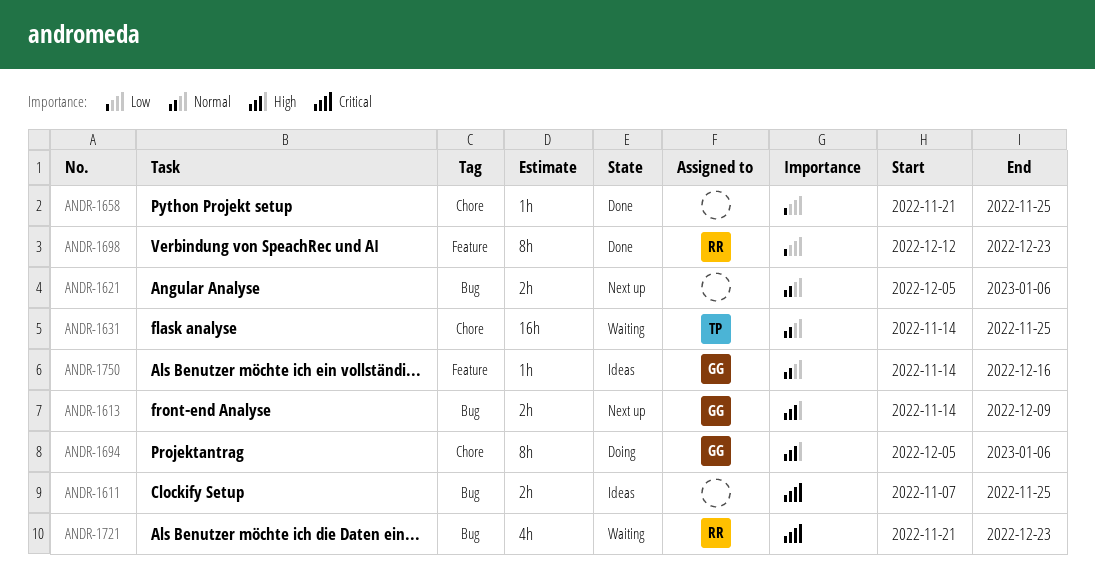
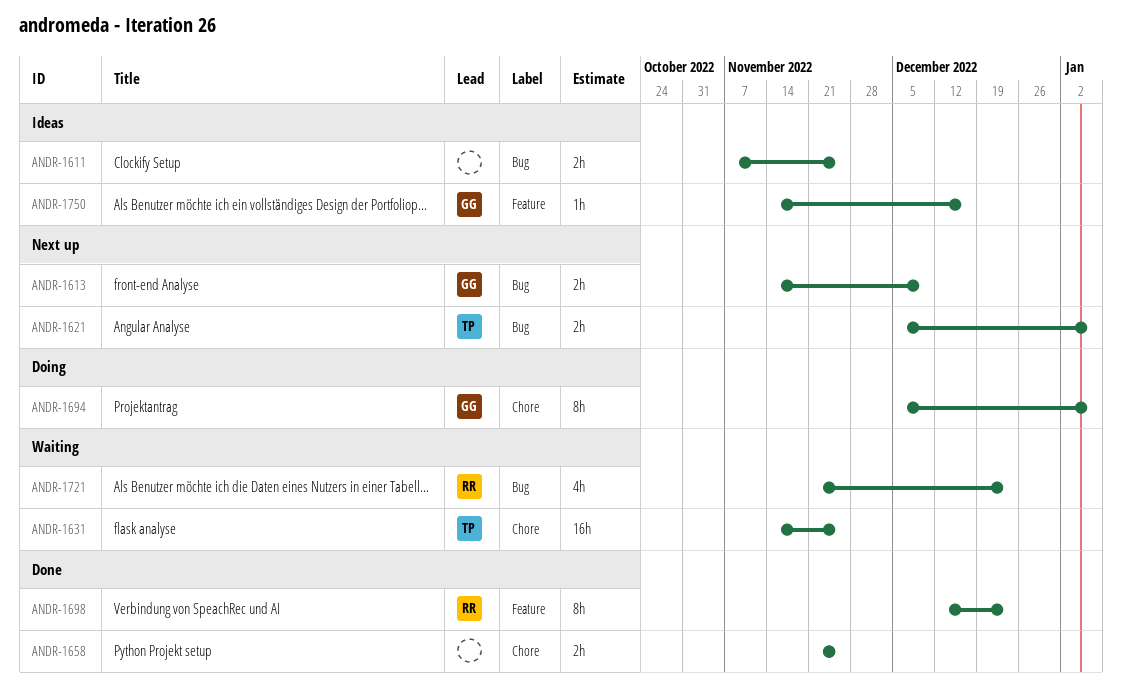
ANDR-1621, owner: none -> TP
ANDR-1658, estimate: 1h -> 2h

